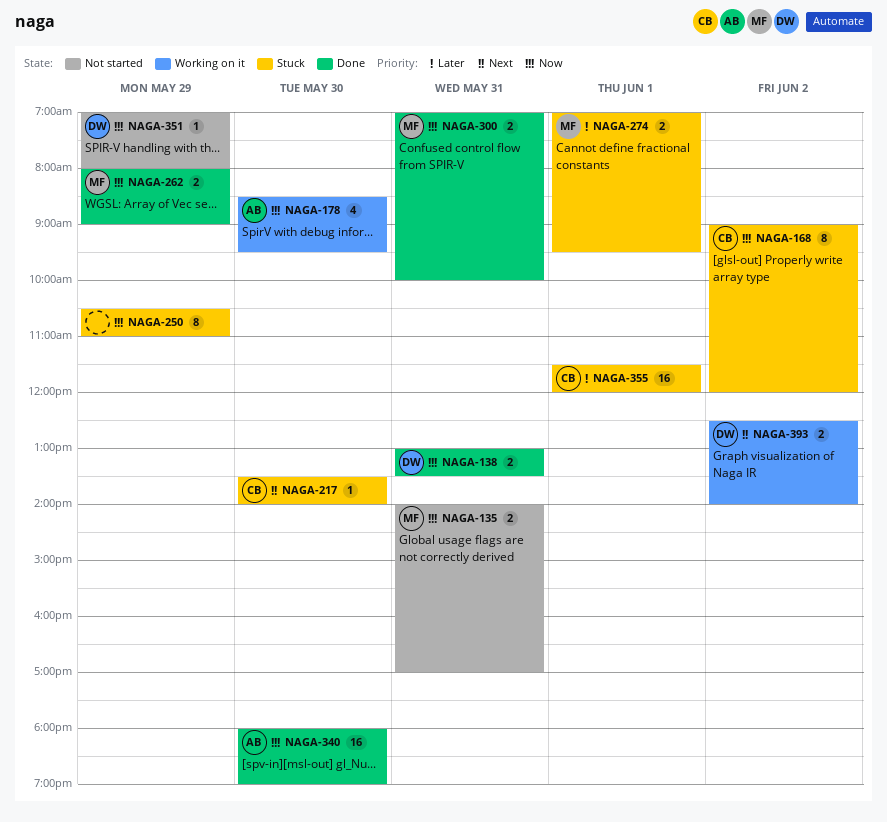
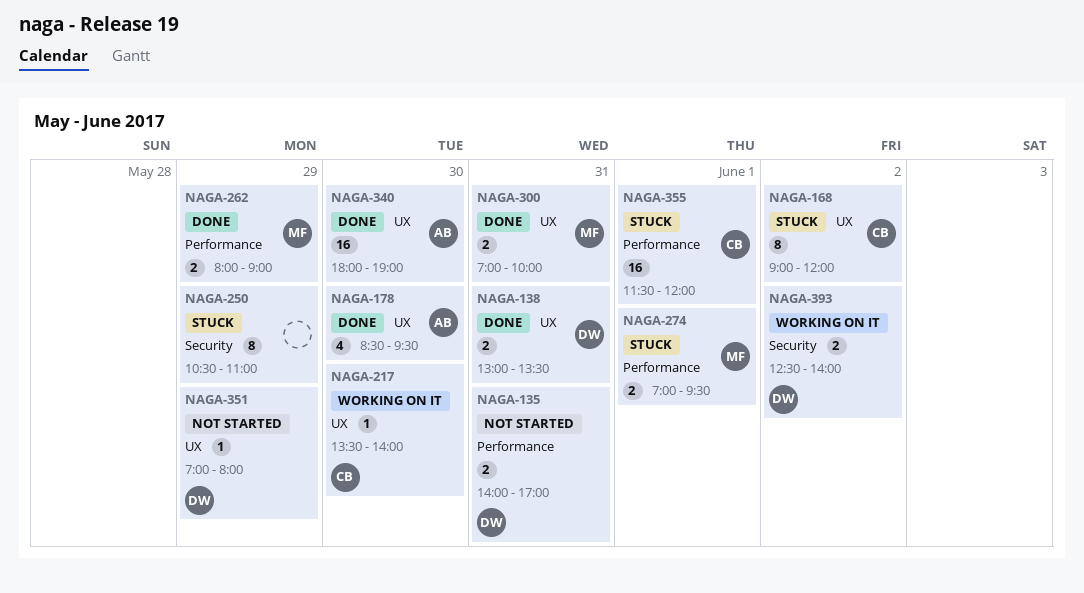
NAGA-135, owner: MF -> DW
NAGA-178, status: Working on it -> Done
NAGA-217, status: Stuck -> Working on it

